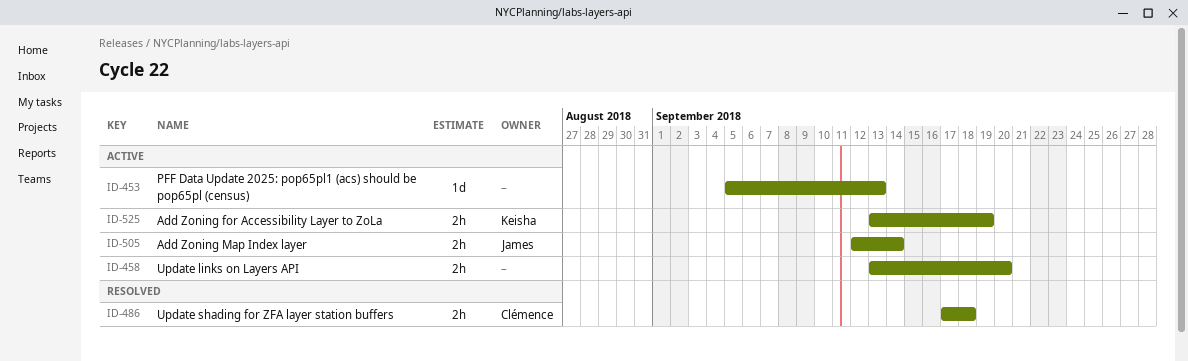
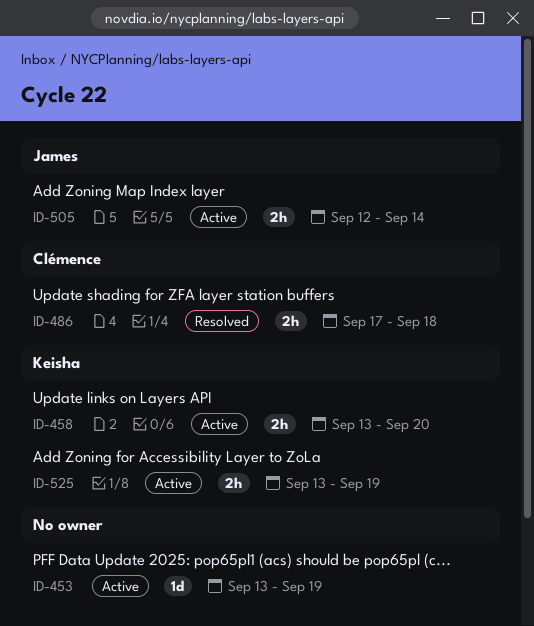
ID-453, start: Sep 5 -> Sep 13
ID-453, due: Sep 13 -> Sep 19
ID-458, owner: none -> Keisha

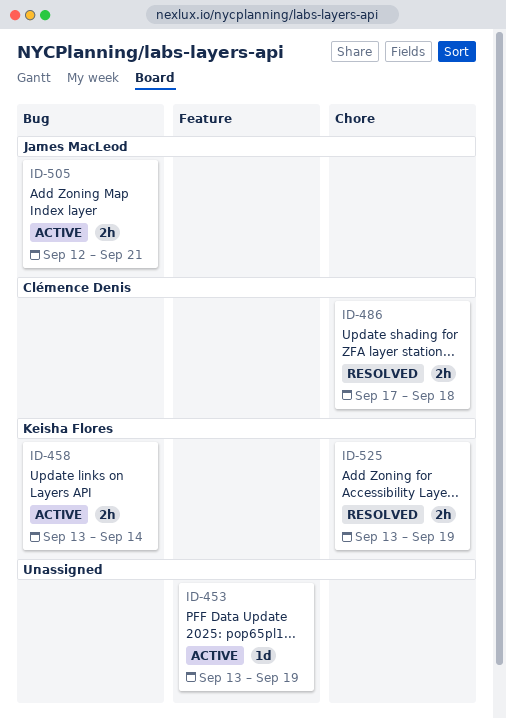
ID-458, due: Sep 20 -> Sep 14
ID-505, due: Sep 14 -> Sep 21
ID-525, status: Active -> Resolved

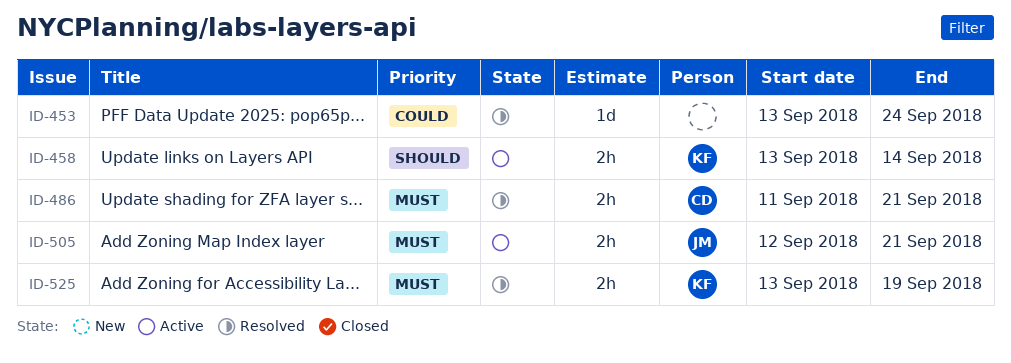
ID-453, status: Active -> Resolved
ID-453, due: Sep 19 -> Sep 24
ID-486, start: Sep 17 -> Sep 11
ID-486, due: Sep 18 -> Sep 21

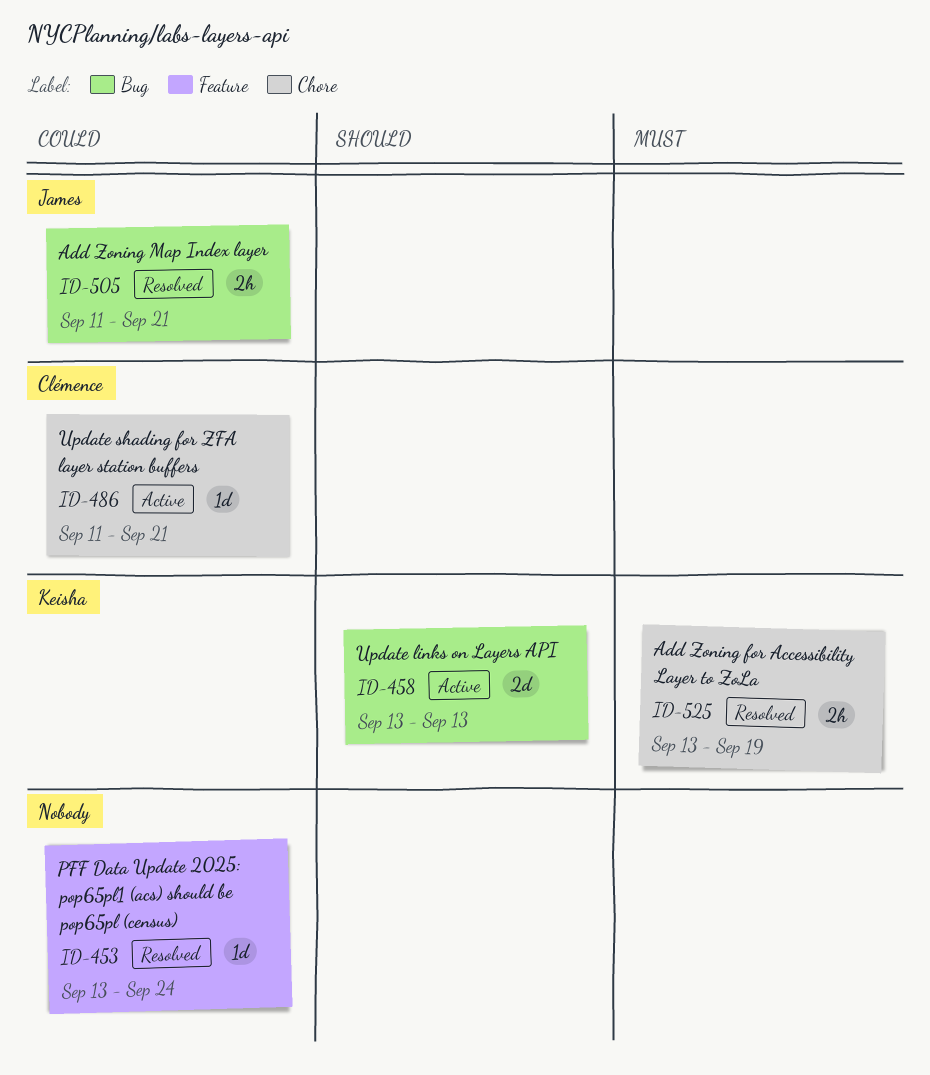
ID-458, estimate: 2h -> 2d
ID-458, due: Sep 14 -> Sep 13
ID-486, status: Resolved -> Active
ID-486, priority: Must -> Could
ID-486, estimate: 2h -> 1d
ID-505, status: Active -> Resolved
ID-505, priority: Must -> Could
ID-505, start: Sep 12 -> Sep 11

